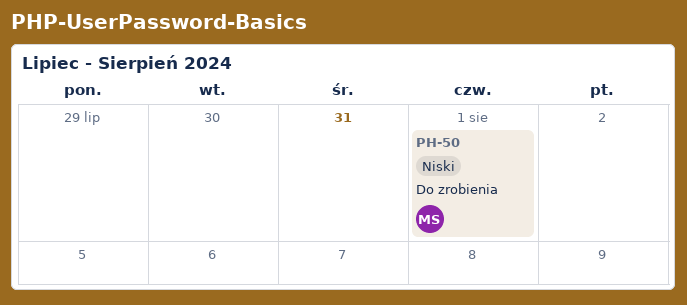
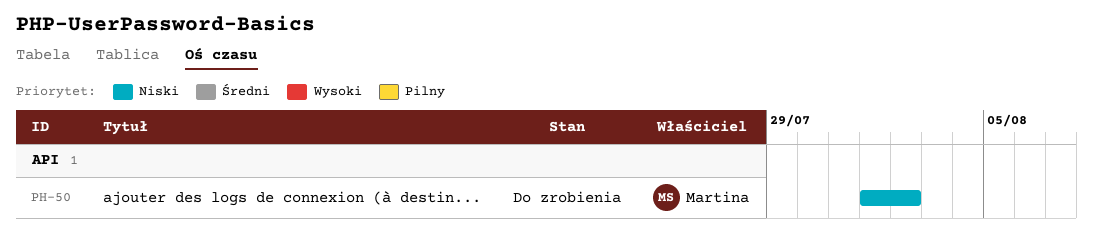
PH-50, due: Aug 1 -> Aug 2

